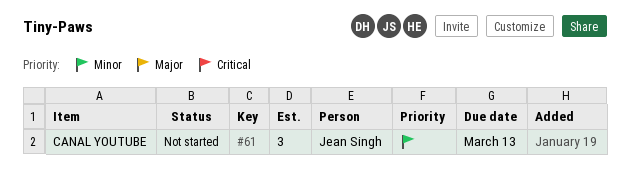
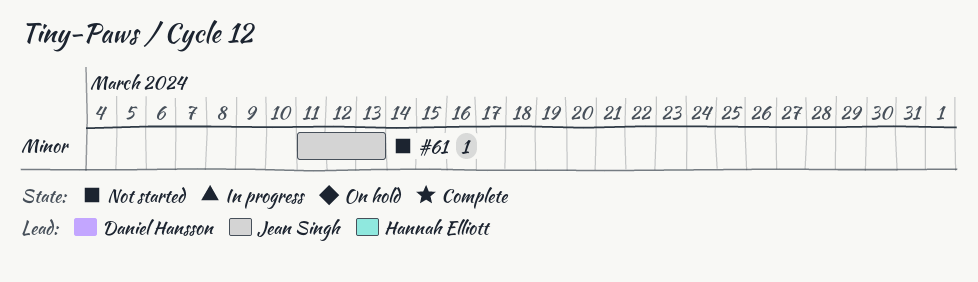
#61, estimate: 3 -> 1

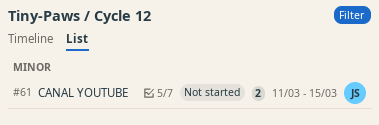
#61, estimate: 1 -> 2
#61, due: Mar 13 -> Mar 15

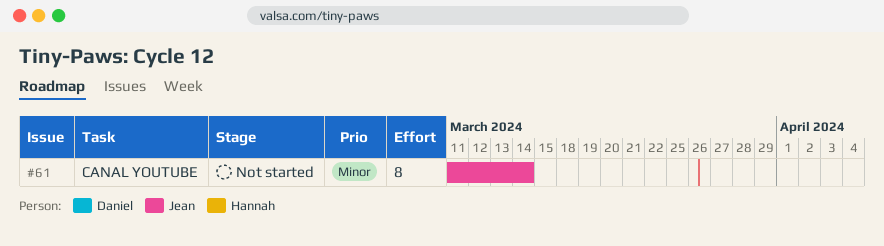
#61, estimate: 2 -> 8
#61, due: Mar 15 -> Mar 14

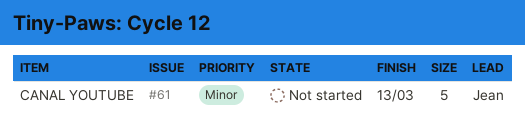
#61, estimate: 8 -> 5
#61, due: Mar 14 -> Mar 13

